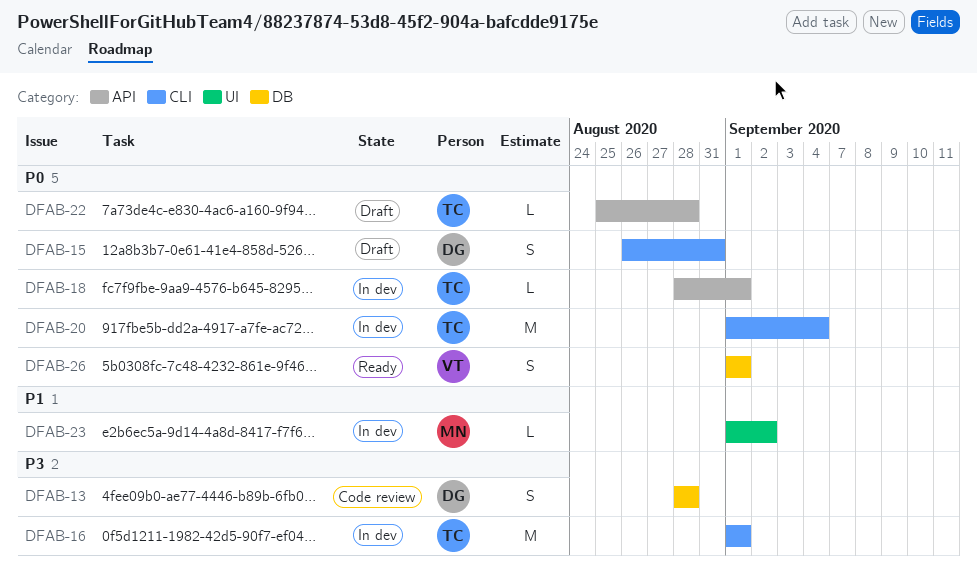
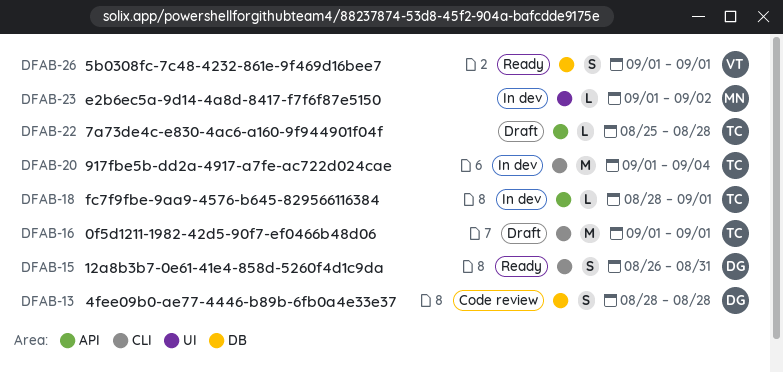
DFAB-15, status: Draft -> Ready
DFAB-16, status: In dev -> Draft

